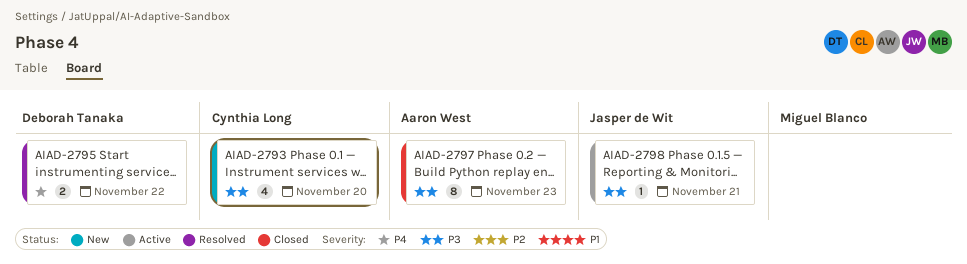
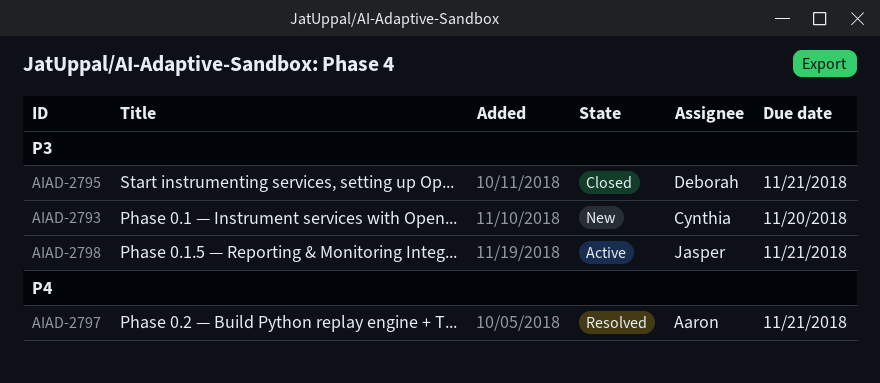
AIAD-2795, status: Resolved -> Closed
AIAD-2795, priority: P4 -> P3
AIAD-2795, due: Nov 22 -> Nov 21
AIAD-2797, status: Closed -> Resolved
AIAD-2797, priority: P3 -> P4
AIAD-2797, due: Nov 23 -> Nov 21

